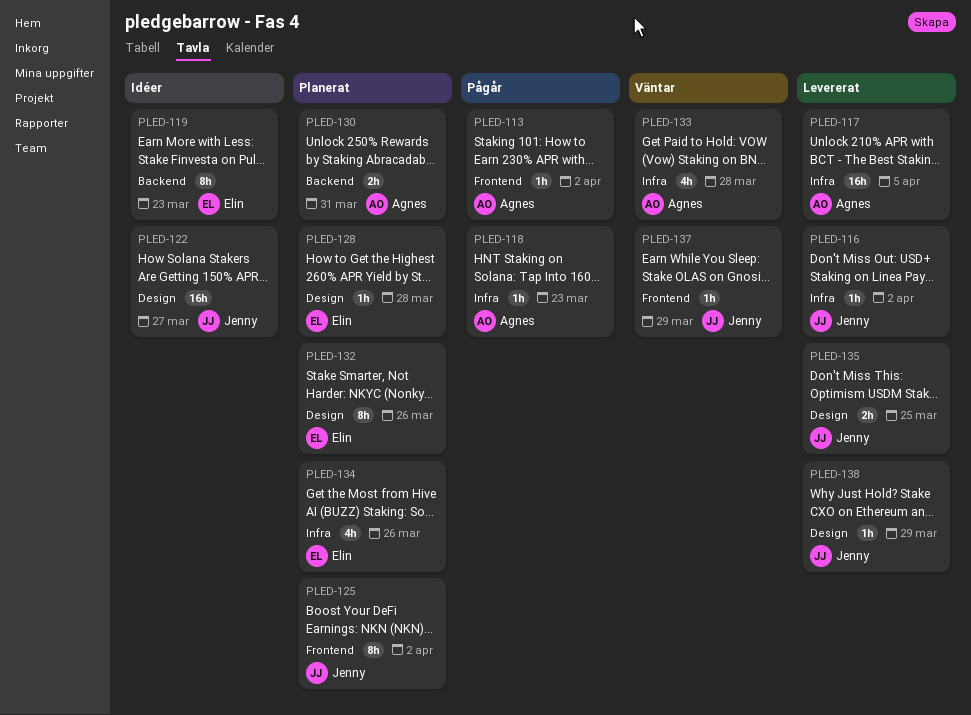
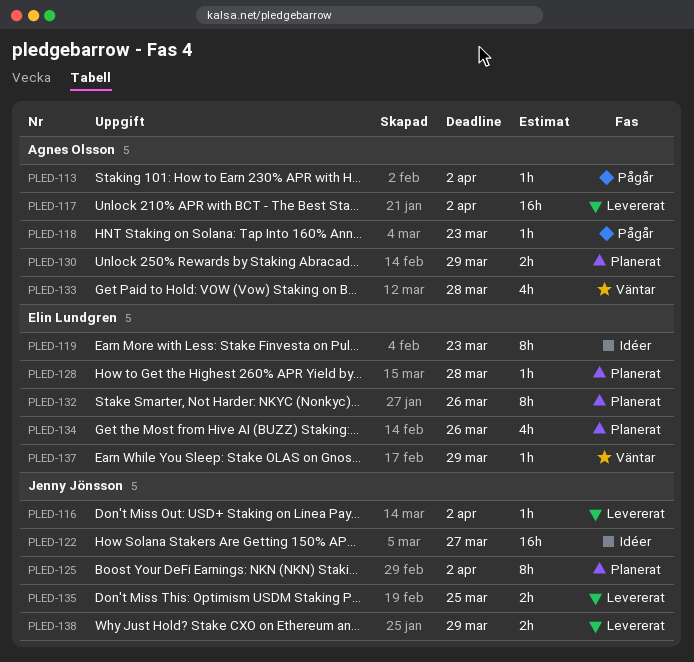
PLED-117, due: Apr 5 -> Apr 2
PLED-130, due: Mar 31 -> Mar 29
PLED-137, owner: Jenny Jönsson -> Elin Lundgren
PLED-138, estimate: 1h -> 2h

